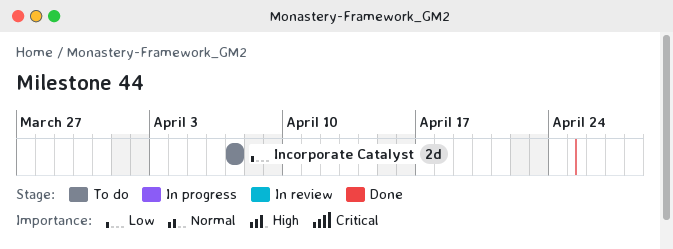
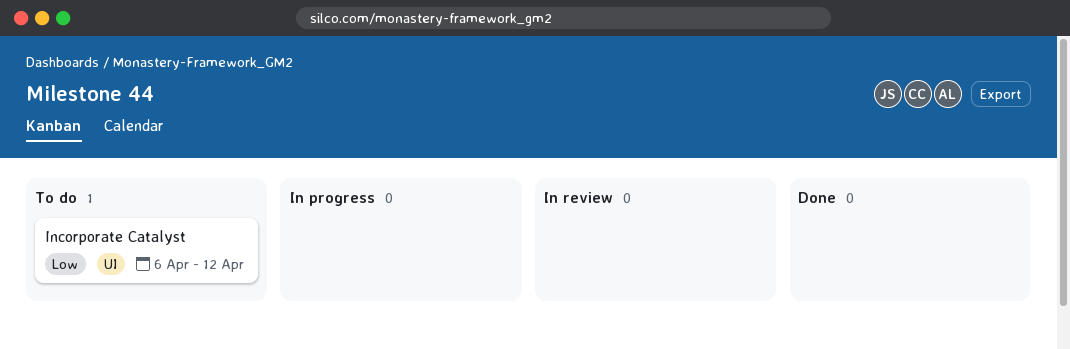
Incorporate Catalyst, start: Apr 7 -> Apr 6
Incorporate Catalyst, due: Apr 7 -> Apr 12

